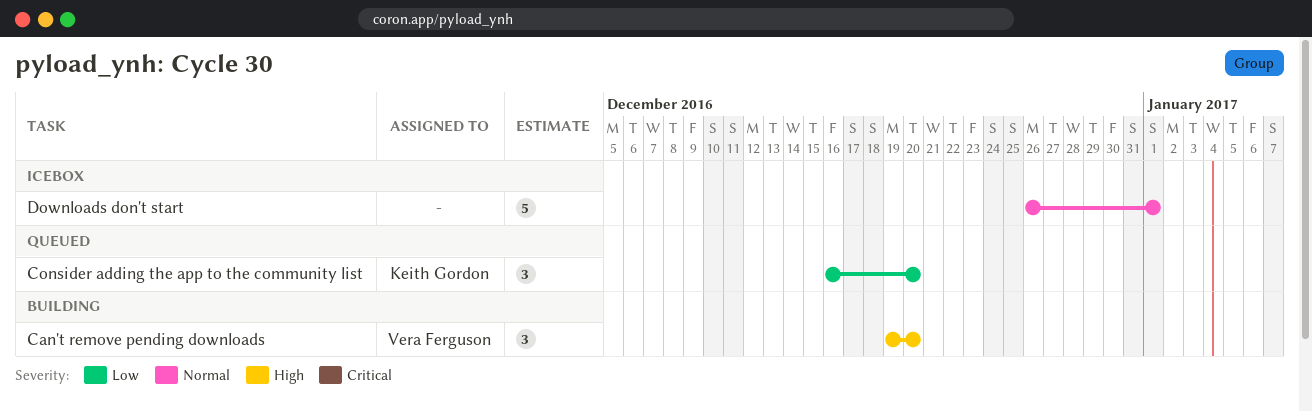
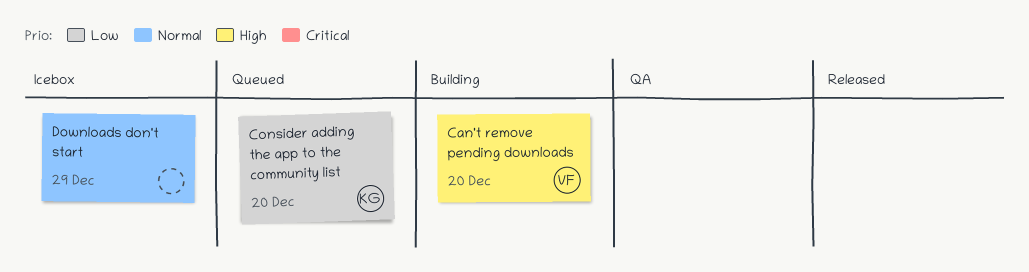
Downloads don't start, due: Jan 1 -> Dec 29

